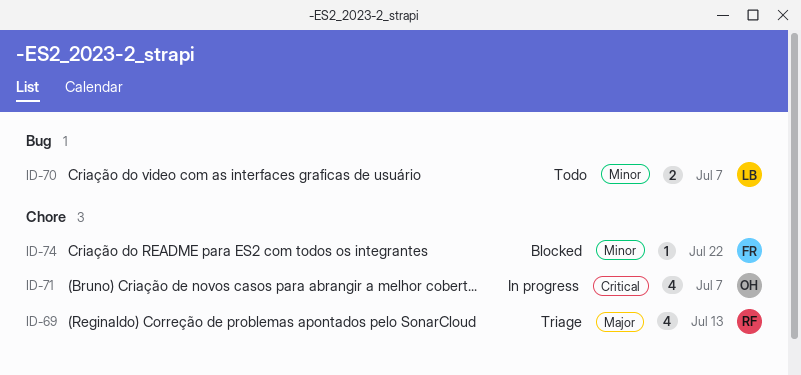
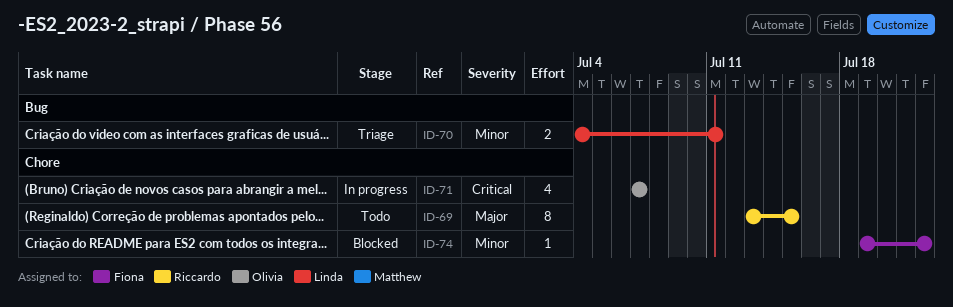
ID-69, status: Triage -> Todo
ID-69, estimate: 4 -> 8
ID-69, due: Jul 13 -> Jul 15
ID-70, status: Todo -> Triage
ID-70, due: Jul 7 -> Jul 11

